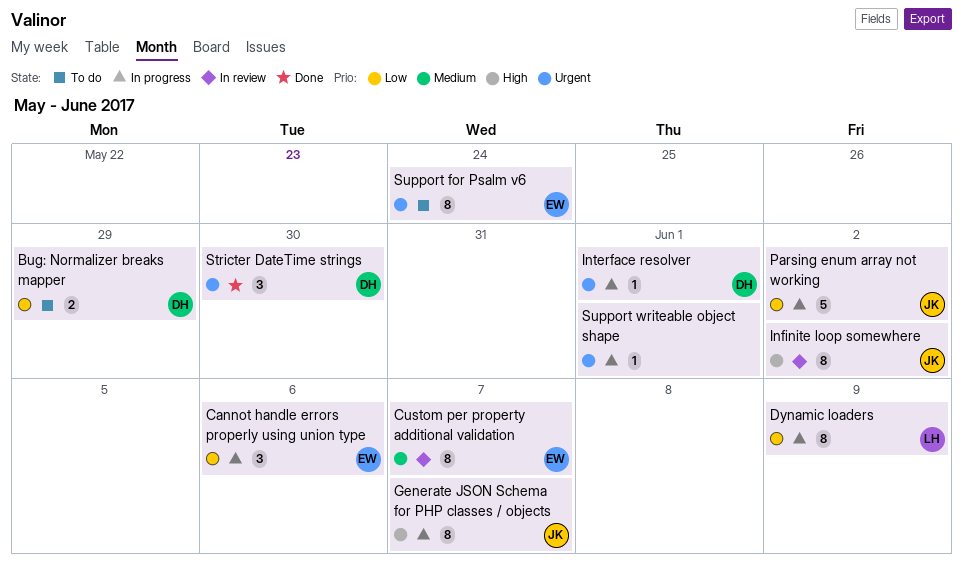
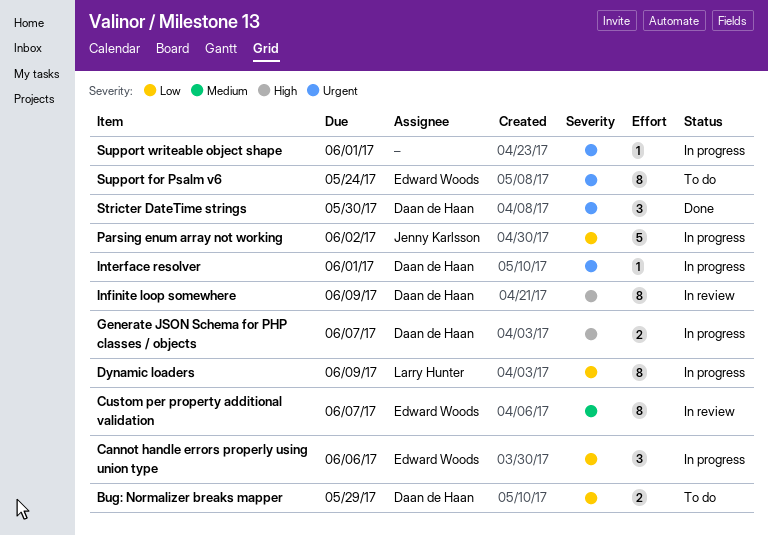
Generate JSON Schema for PHP classes / objects, owner: Jenny Karlsson -> Daan de Haan
Generate JSON Schema for PHP classes / objects, estimate: 8 -> 2
Infinite loop somewhere, owner: Jenny Karlsson -> Daan de Haan
Infinite loop somewhere, due: Jun 2 -> Jun 9

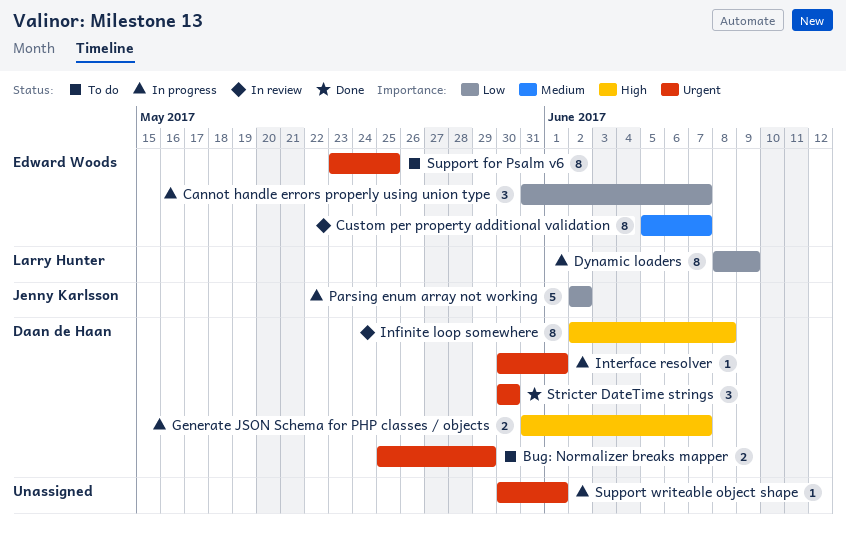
Bug: Normalizer breaks mapper, priority: Low -> Urgent
Cannot handle errors properly using union type, due: Jun 6 -> Jun 7
Infinite loop somewhere, due: Jun 9 -> Jun 8
Support for Psalm v6, due: May 24 -> May 25

